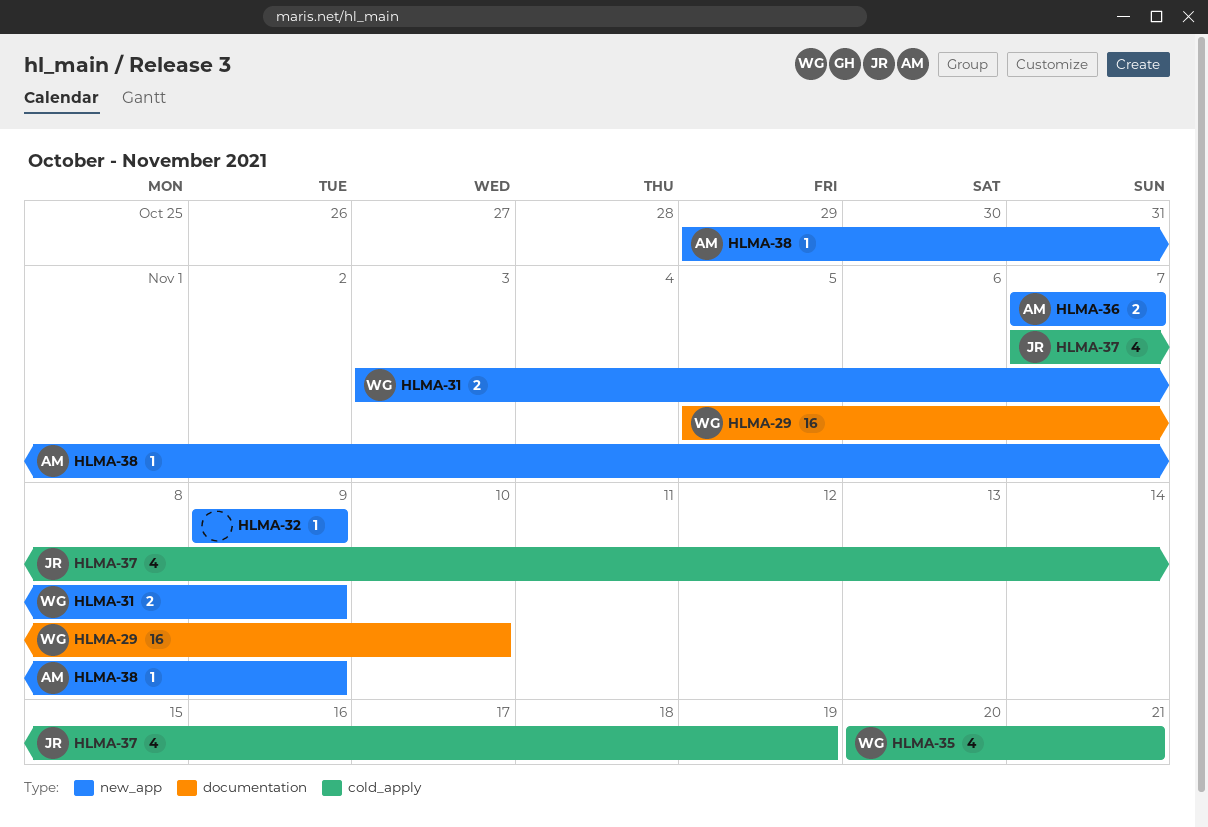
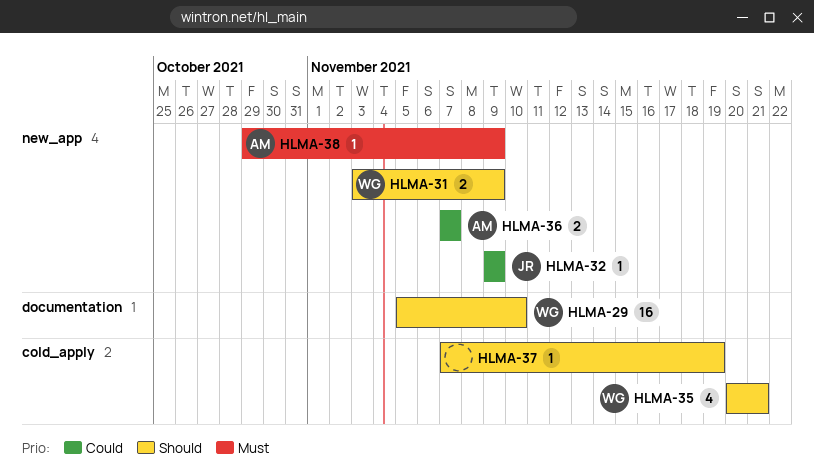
HLMA-32, owner: none -> JR
HLMA-37, owner: JR -> none
HLMA-37, estimate: 4 -> 1

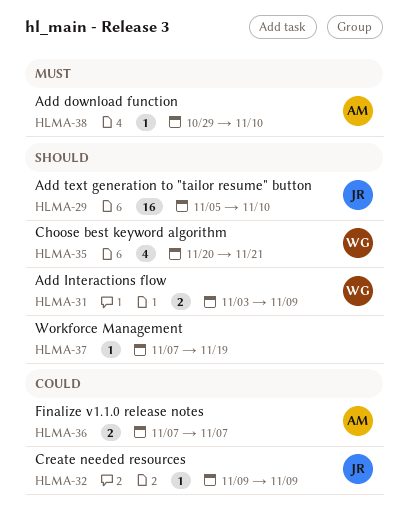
HLMA-29, owner: WG -> JR
HLMA-38, due: Nov 9 -> Nov 10

